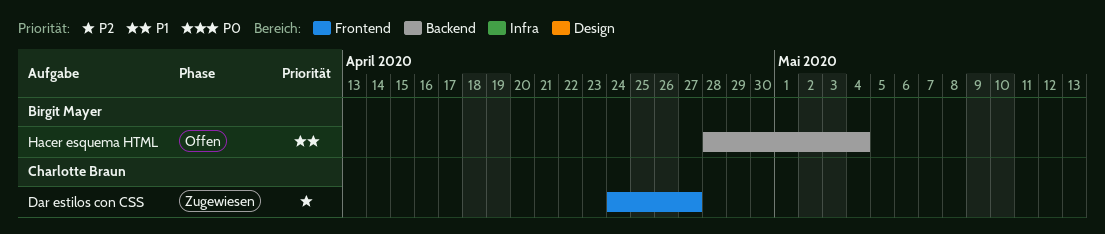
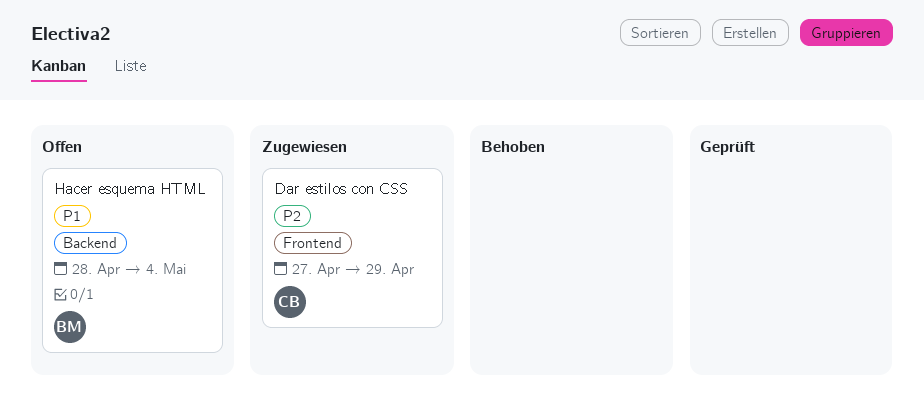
Dar estilos con CSS, start: Apr 24 -> Apr 27
Dar estilos con CSS, due: Apr 27 -> Apr 29

